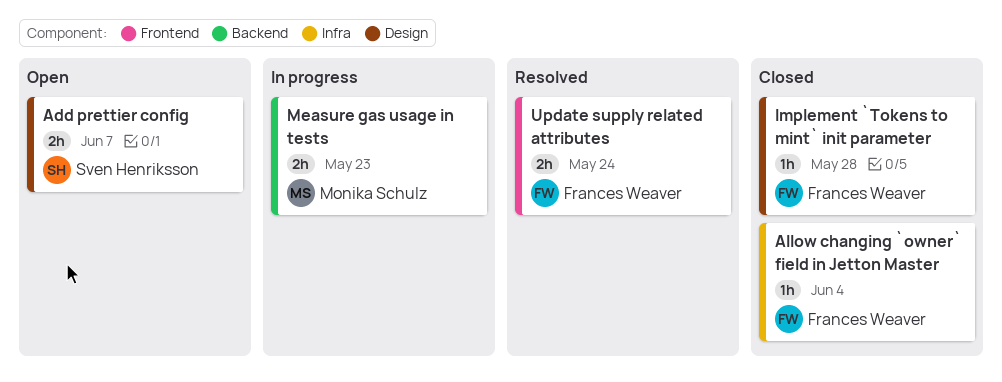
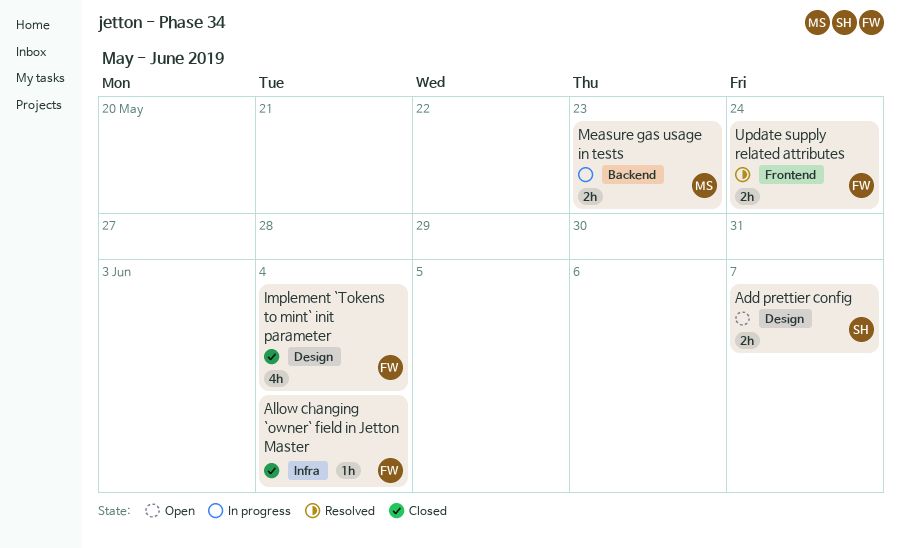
Implement `Tokens to mint` init parameter, estimate: 1h -> 4h
Implement `Tokens to mint` init parameter, due: May 28 -> Jun 4

